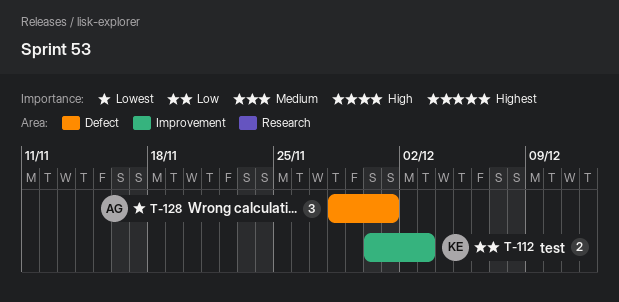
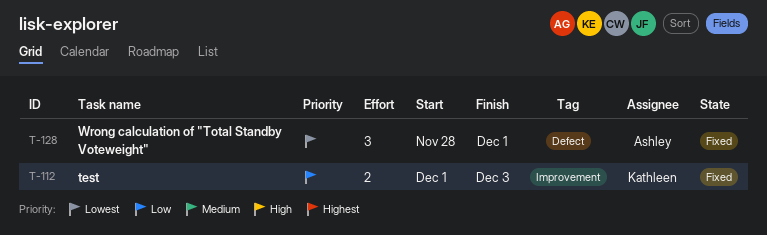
T-112, start: Nov 30 -> Dec 1

